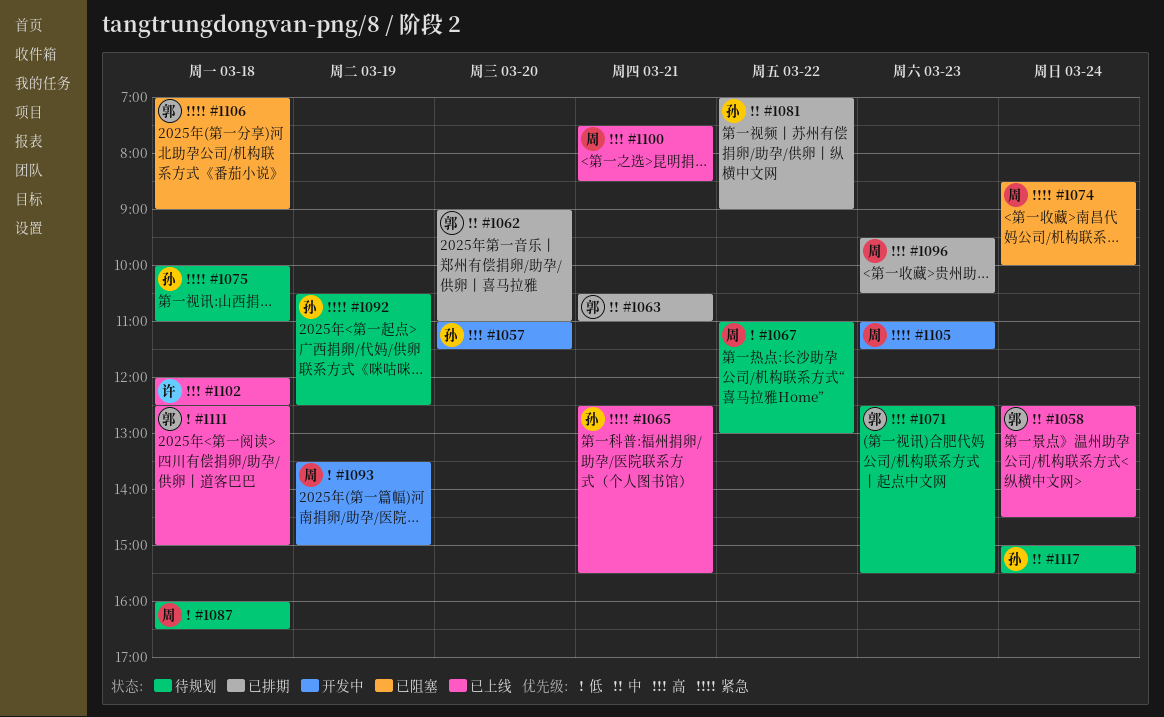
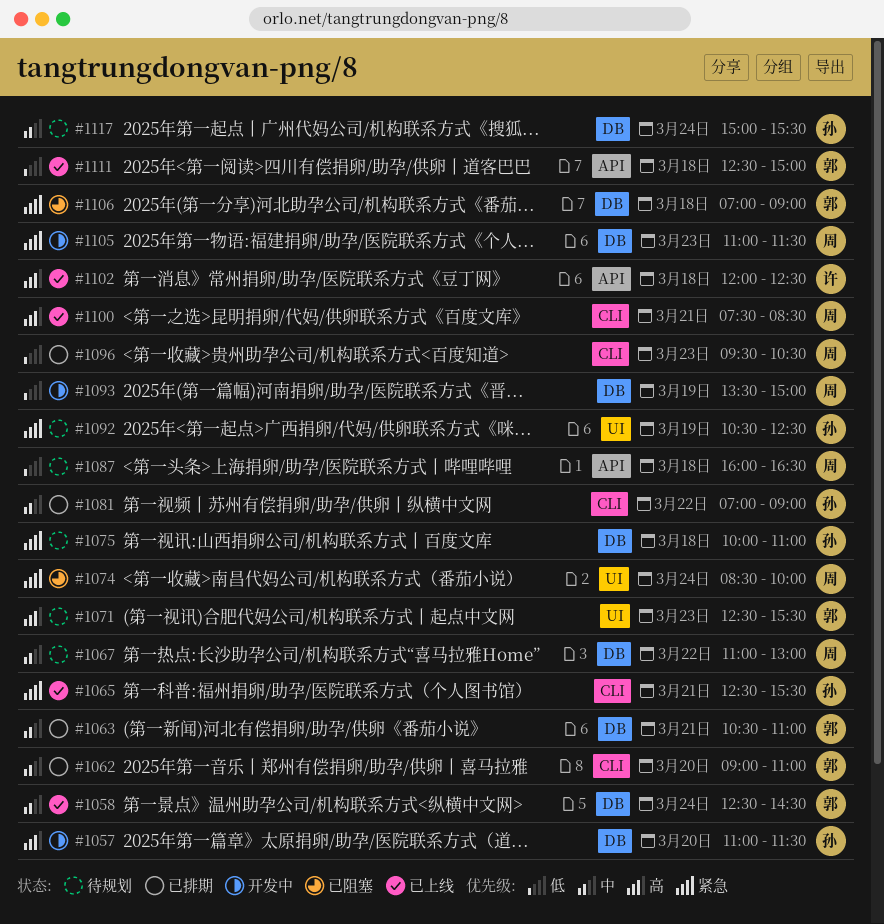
#1067, priority: 低 -> 中
#1096, priority: 高 -> 低

